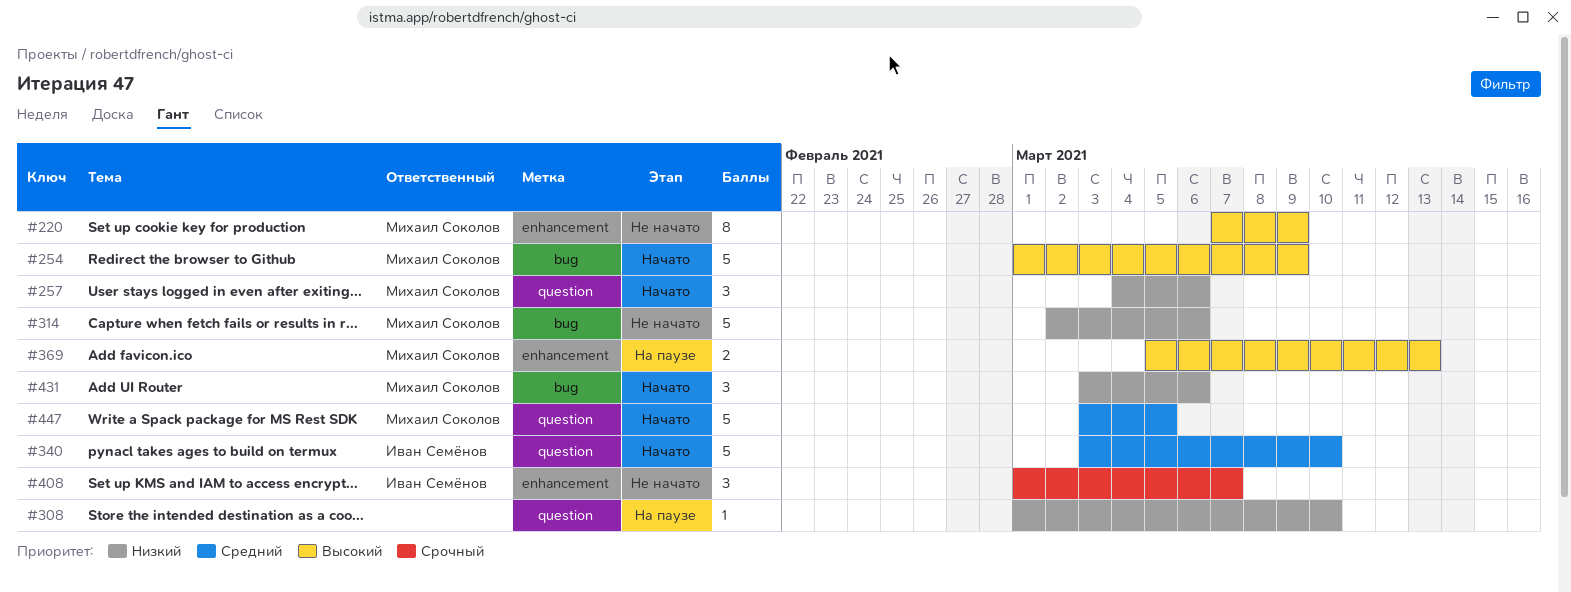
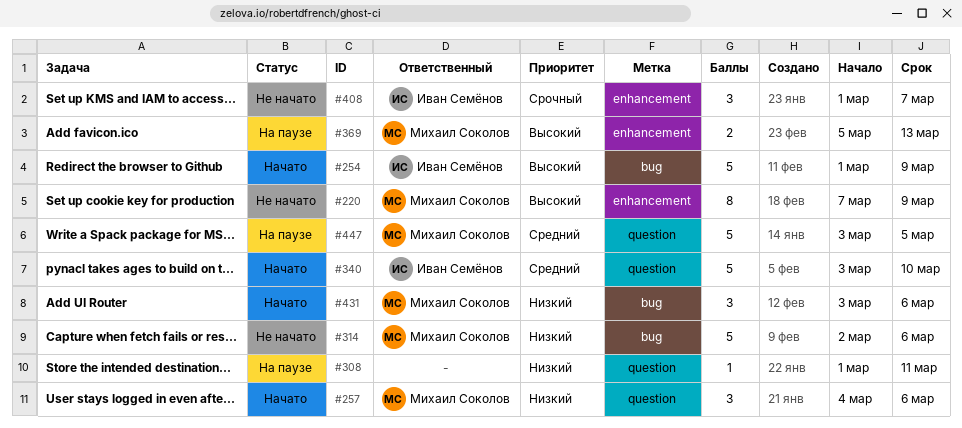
#254, owner: Михаил Соколов -> Иван Семёнов
#308, due: Mar 10 -> Mar 11
#447, status: Начато -> На паузе

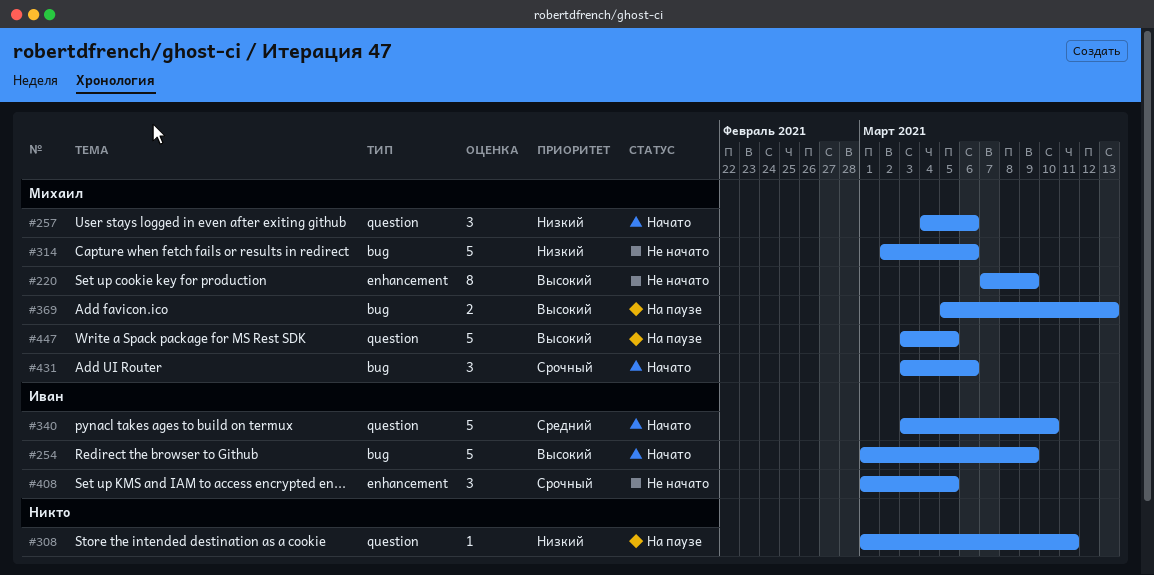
#369, label: enhancement -> bug
#408, due: Mar 7 -> Mar 5
#431, priority: Низкий -> Срочный
#447, priority: Средний -> Высокий

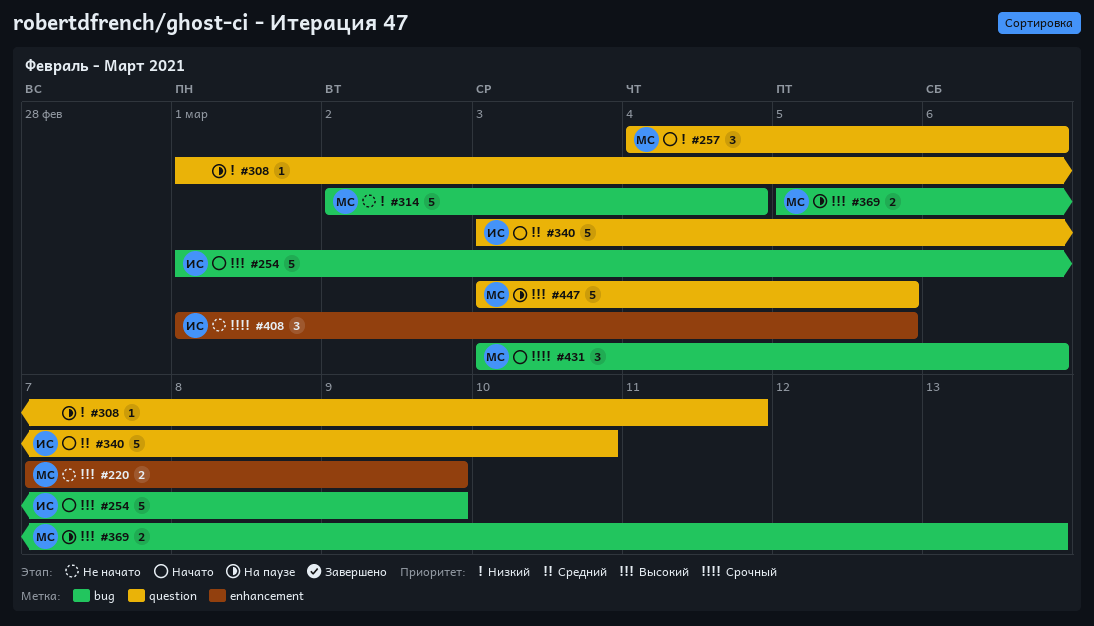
#220, estimate: 8 -> 2
#314, due: Mar 6 -> Mar 4

